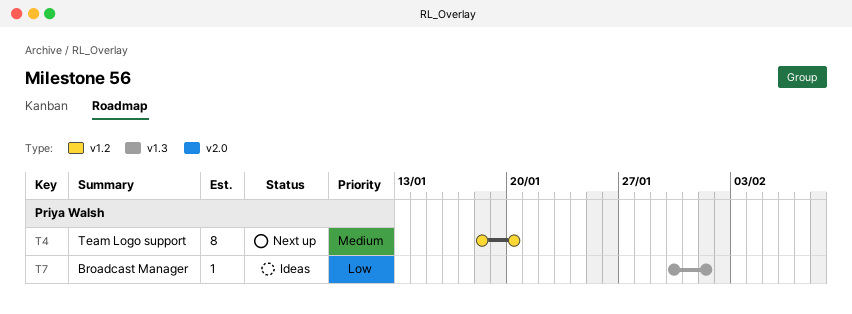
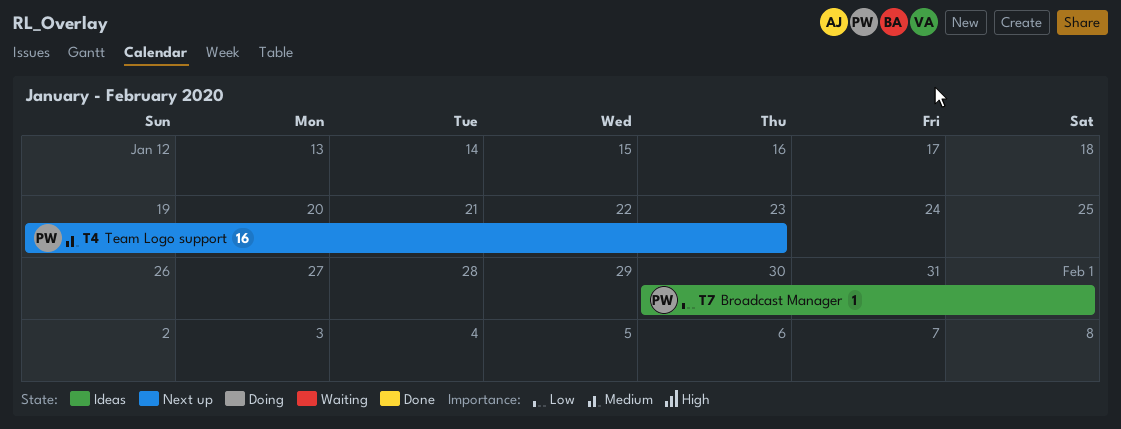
T4, estimate: 8 -> 16
T4, start: Jan 18 -> Jan 19
T4, due: Jan 20 -> Jan 23

